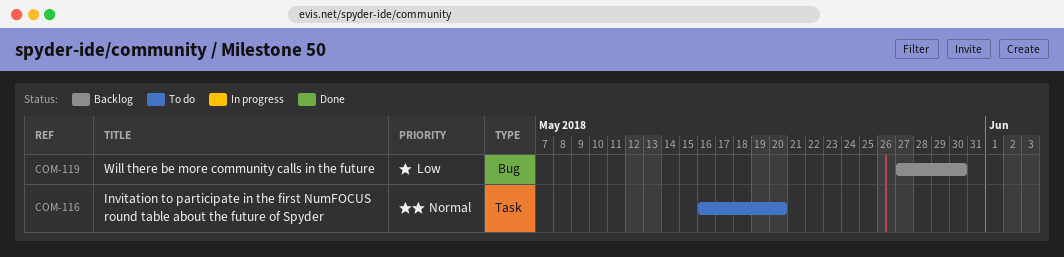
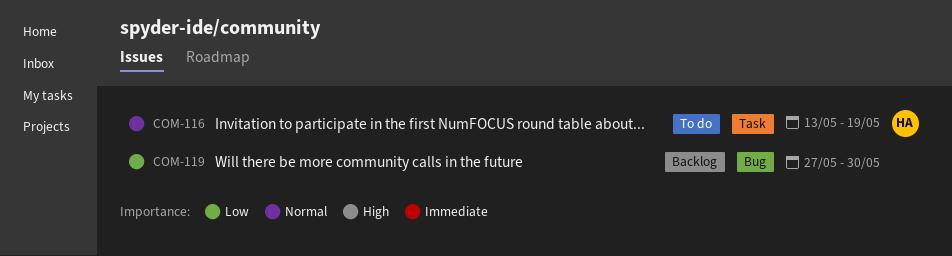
COM-116, start: May 16 -> May 13
COM-116, due: May 20 -> May 19

